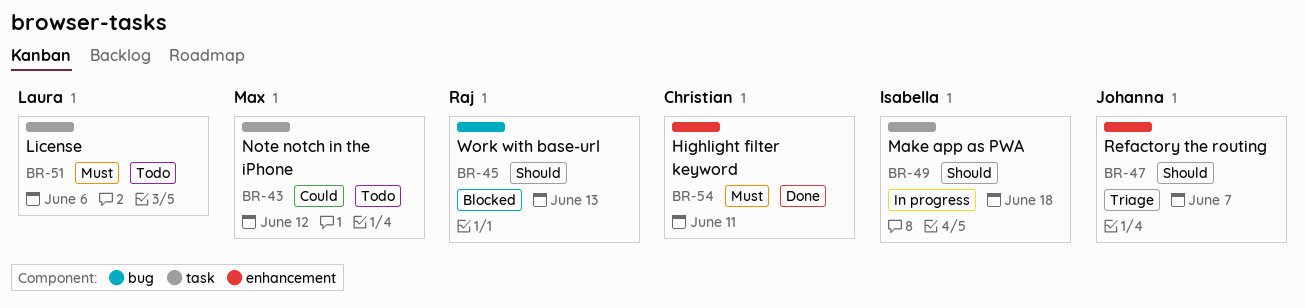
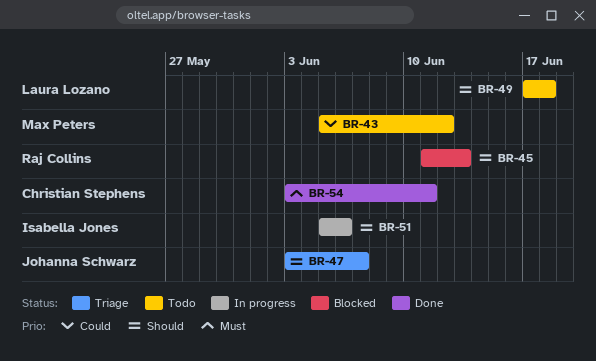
BR-49, status: In progress -> Todo
BR-49, owner: Isabella Jones -> Laura Lozano
BR-51, status: Todo -> In progress
BR-51, owner: Laura Lozano -> Isabella Jones
BR-51, priority: Must -> Should

